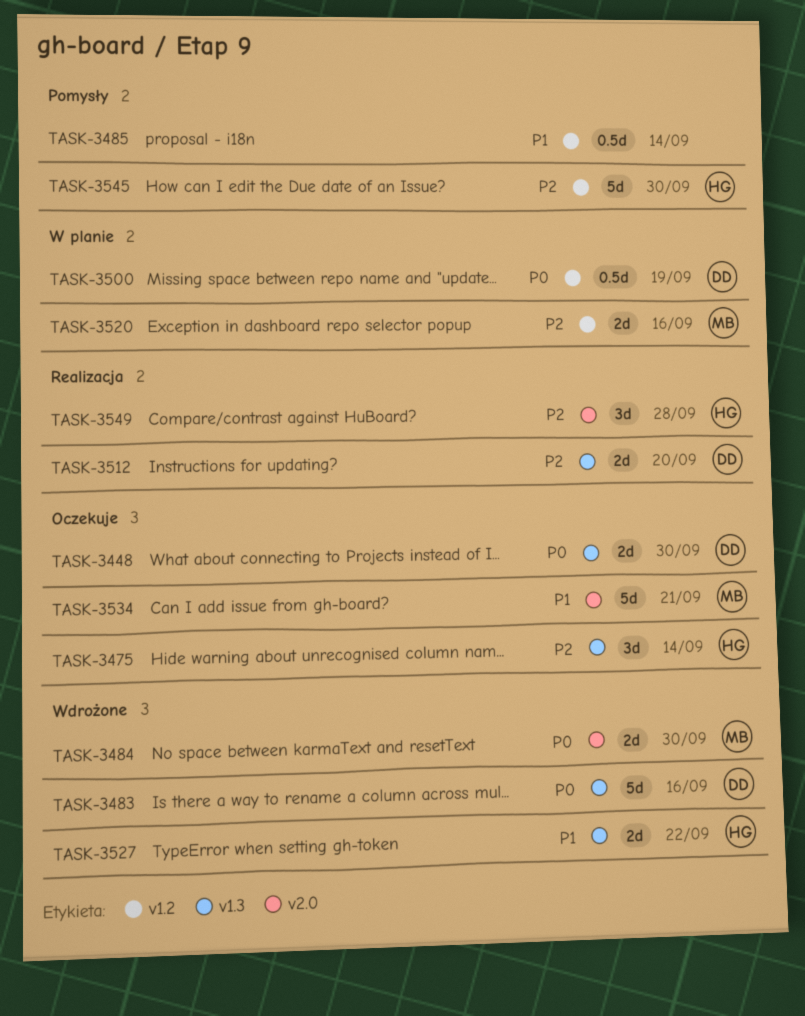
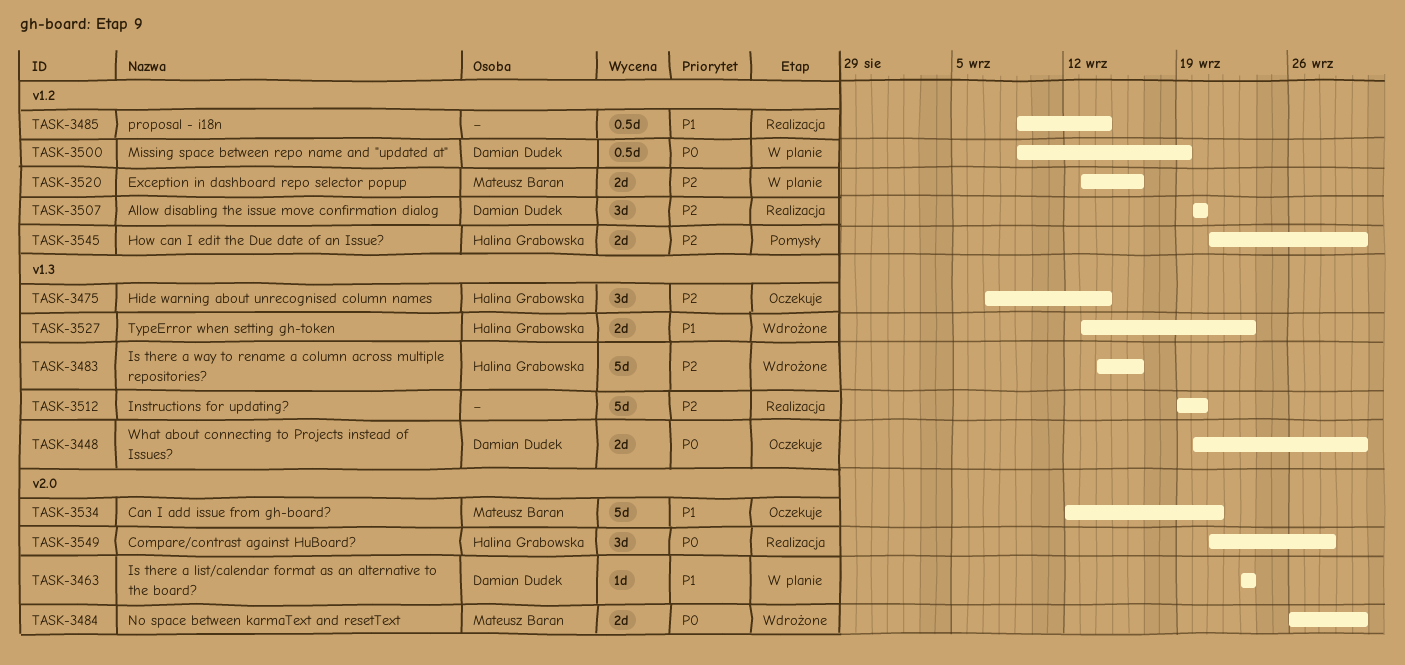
TASK-3463: none -> present
TASK-3483, owner: Damian Dudek -> Halina Grabowska
TASK-3483, priority: P0 -> P2
TASK-3485, status: Pomysły -> Realizacja
TASK-3507: none -> present
TASK-3512, owner: Damian Dudek -> none
TASK-3512, estimate: 2d -> 5d
TASK-3527, due: Sep 22 -> Sep 23
TASK-3545, estimate: 5d -> 2d
TASK-3549, priority: P2 -> P0

